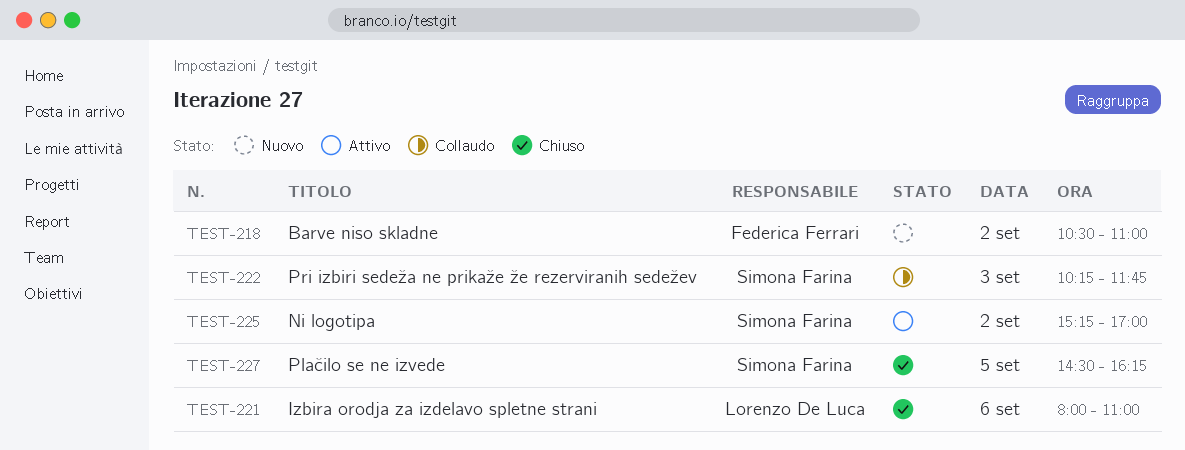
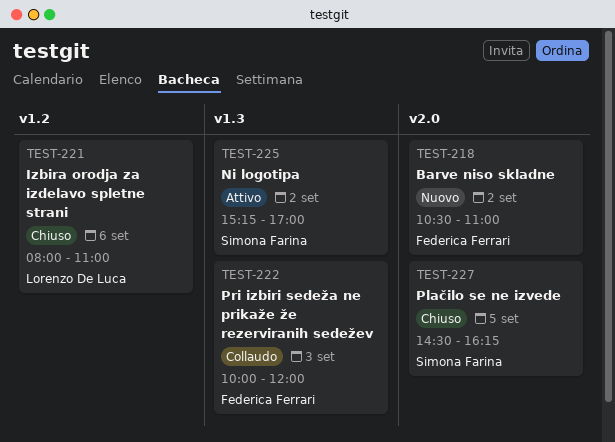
TEST-222, owner: Simona Farina -> Federica Ferrari
TEST-222, begins: 10:15 -> 10:00
TEST-222, ends: 11:45 -> 12:00

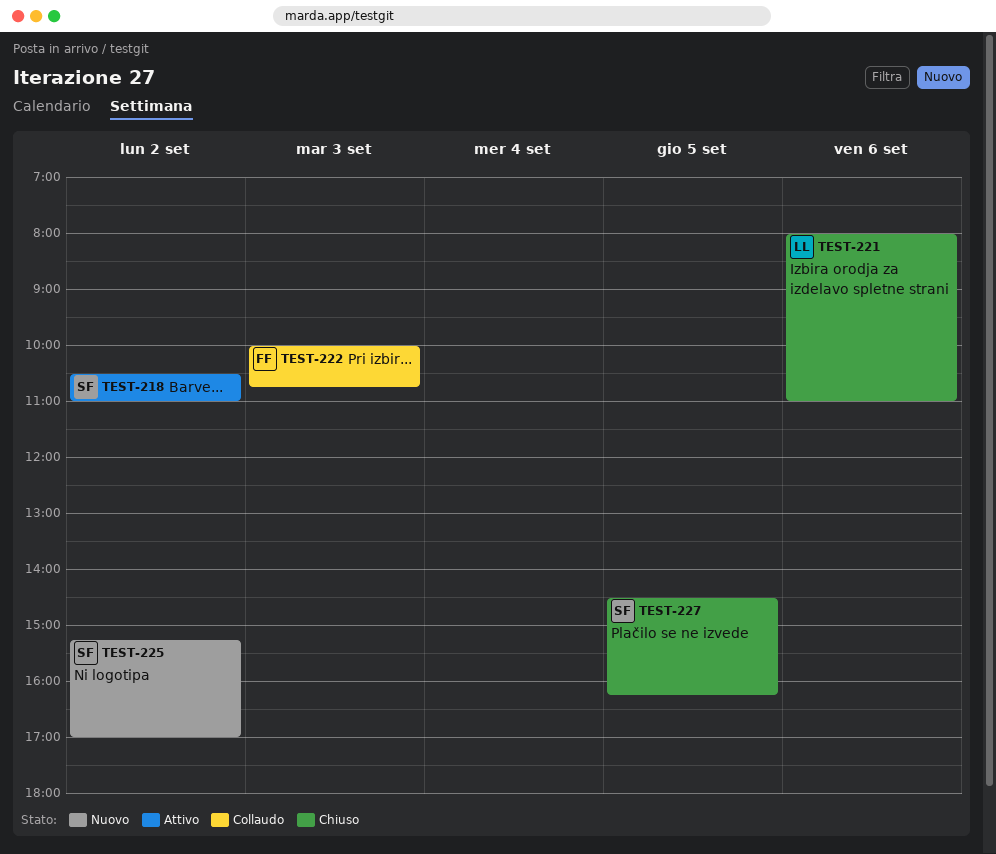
TEST-218, status: Nuovo -> Attivo
TEST-218, owner: Federica Ferrari -> Simona Farina
TEST-222, ends: 12:00 -> 10:45
TEST-225, status: Attivo -> Nuovo

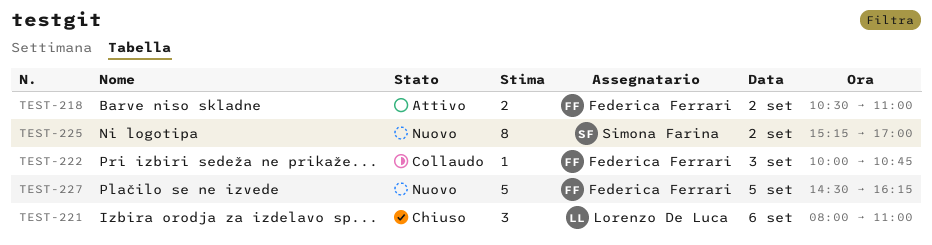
TEST-218, owner: Simona Farina -> Federica Ferrari
TEST-227, status: Chiuso -> Nuovo
TEST-227, owner: Simona Farina -> Federica Ferrari

